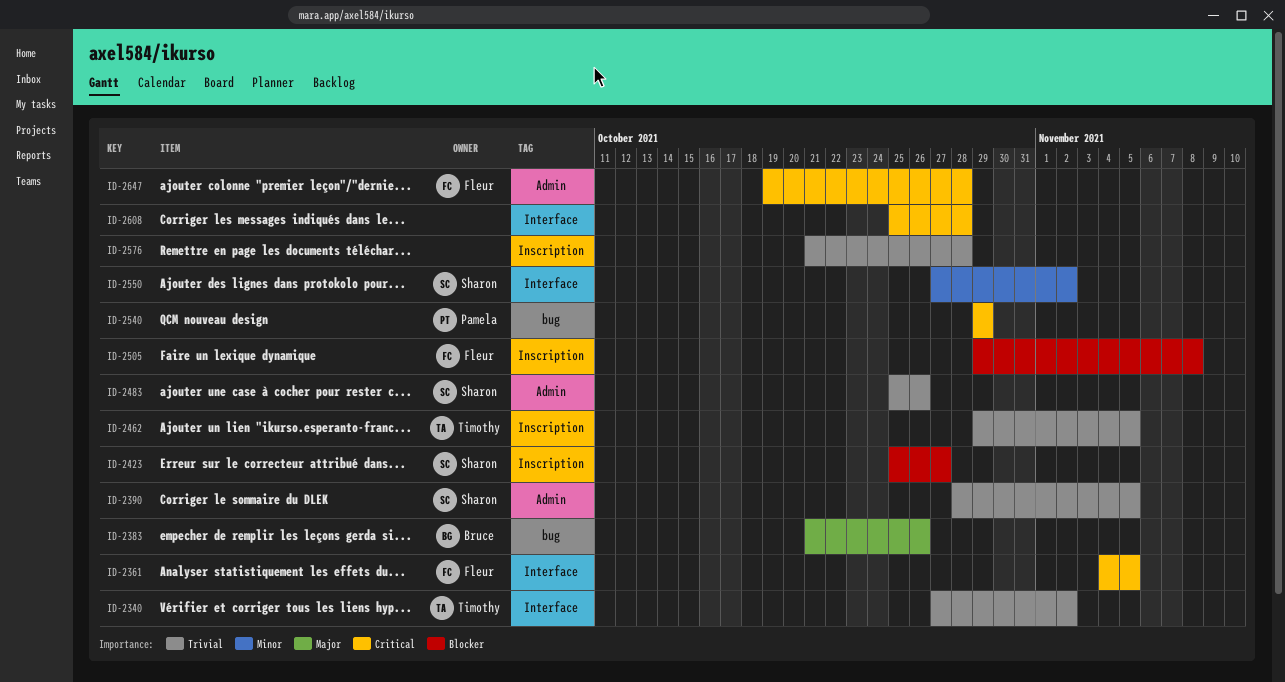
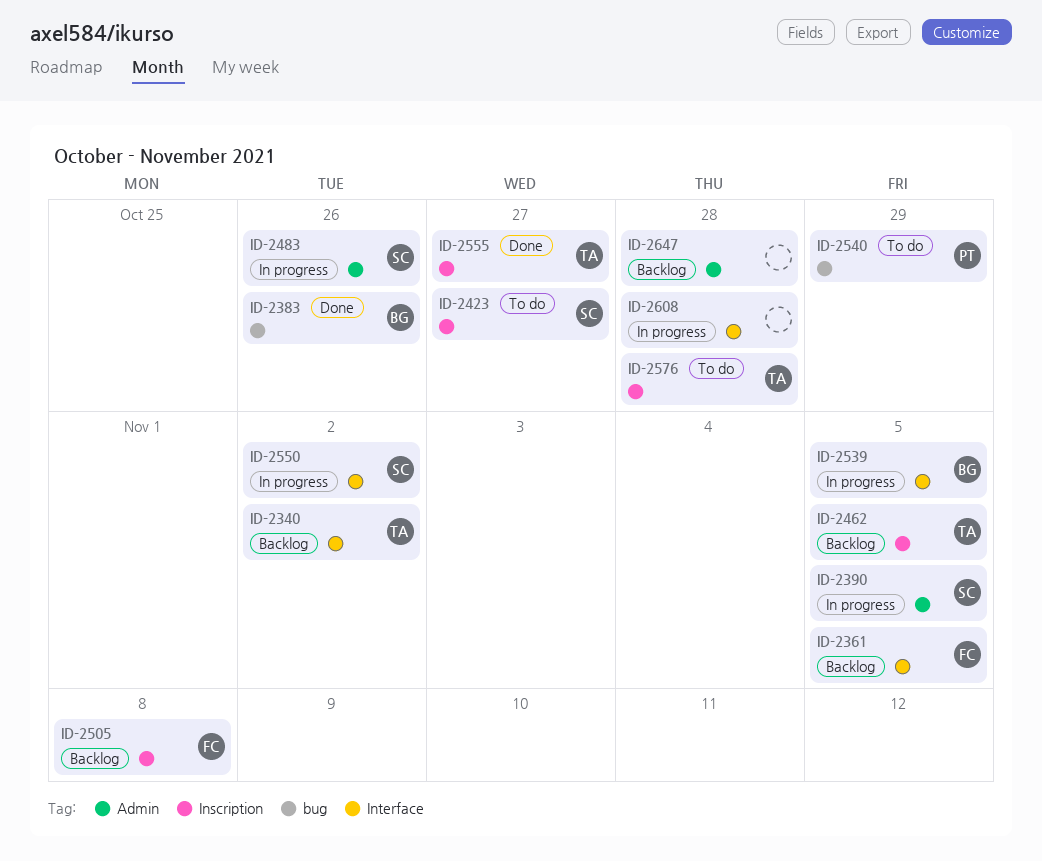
ID-2539: none -> present
ID-2555: none -> present
ID-2576, owner: none -> Timothy
ID-2647, owner: Fleur -> none

